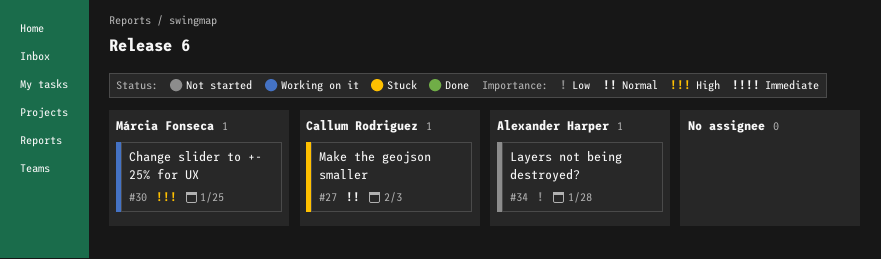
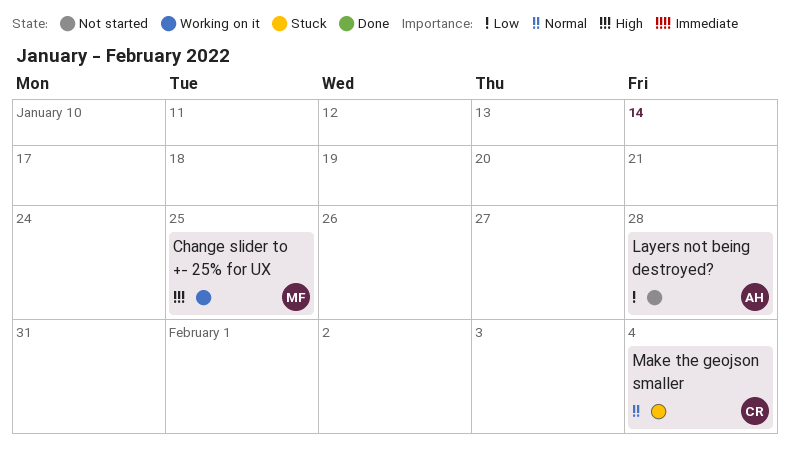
Make the geojson smaller, due: Feb 3 -> Feb 4

